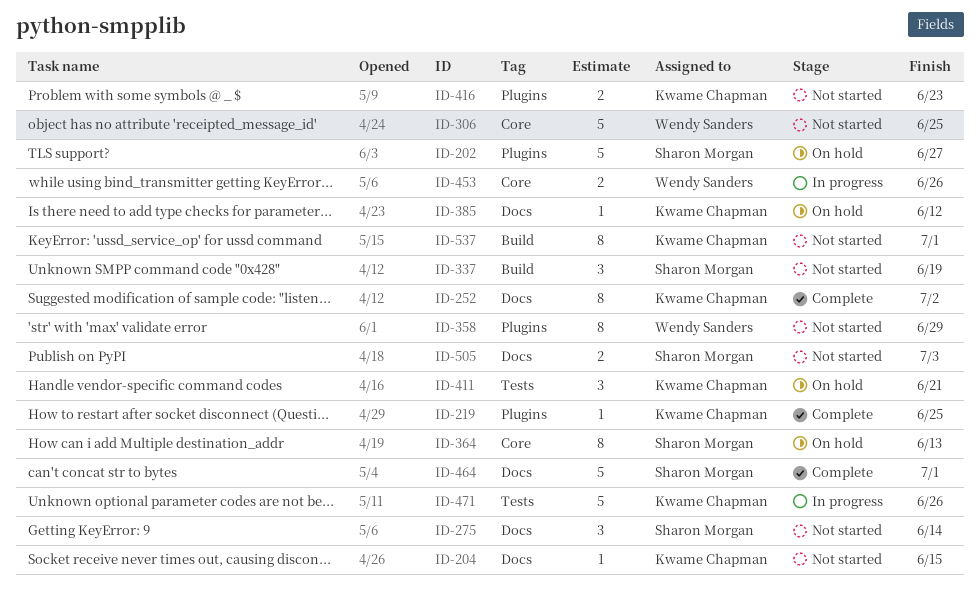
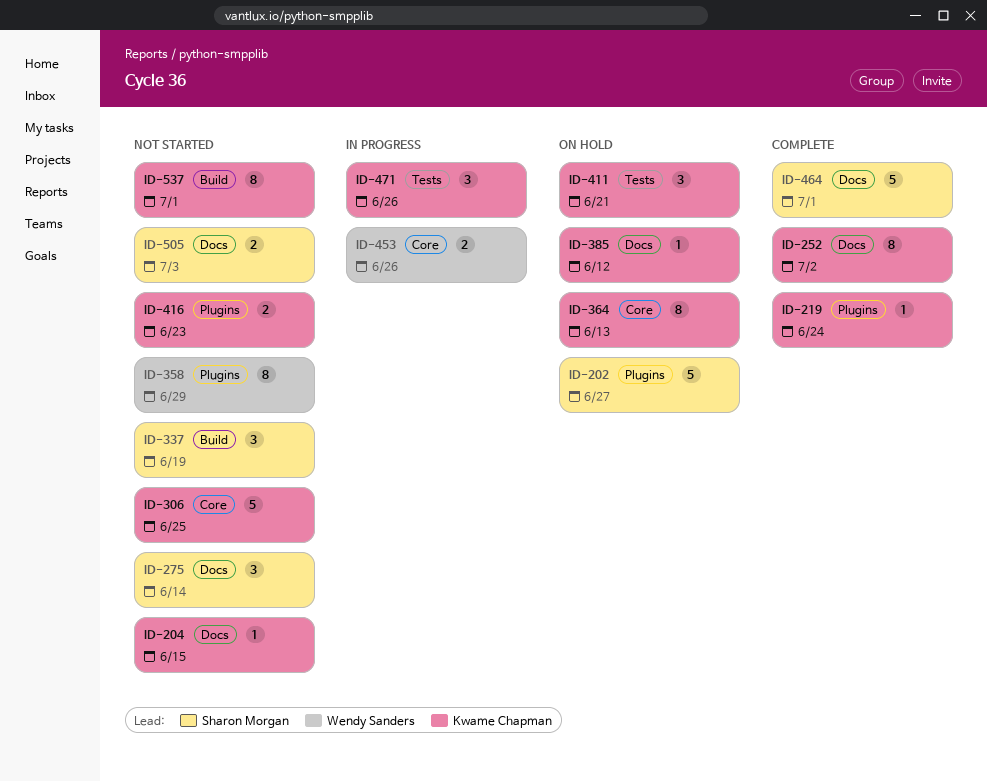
ID-219, due: Jun 25 -> Jun 24
ID-306, owner: Wendy Sanders -> Kwame Chapman
ID-364, owner: Sharon Morgan -> Kwame Chapman
ID-471, estimate: 5 -> 3

